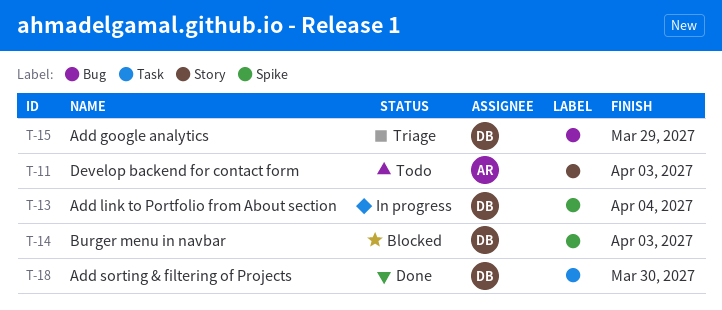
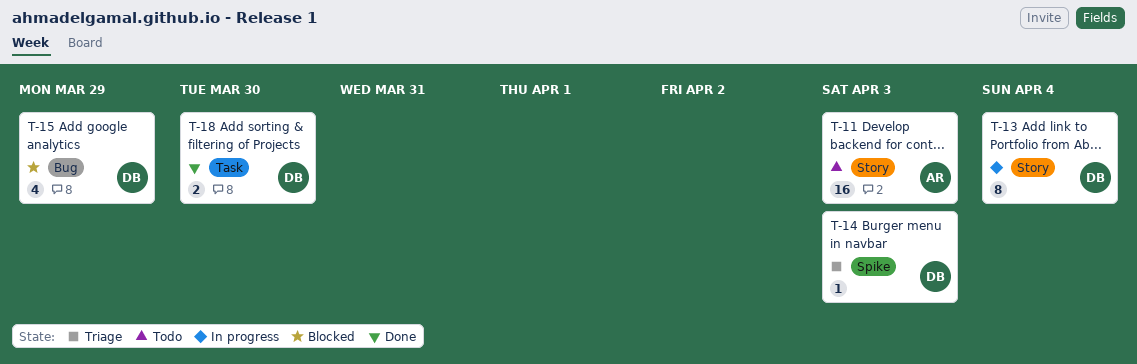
T-13, label: Spike -> Story
T-14, status: Blocked -> Triage
T-15, status: Triage -> Blocked

